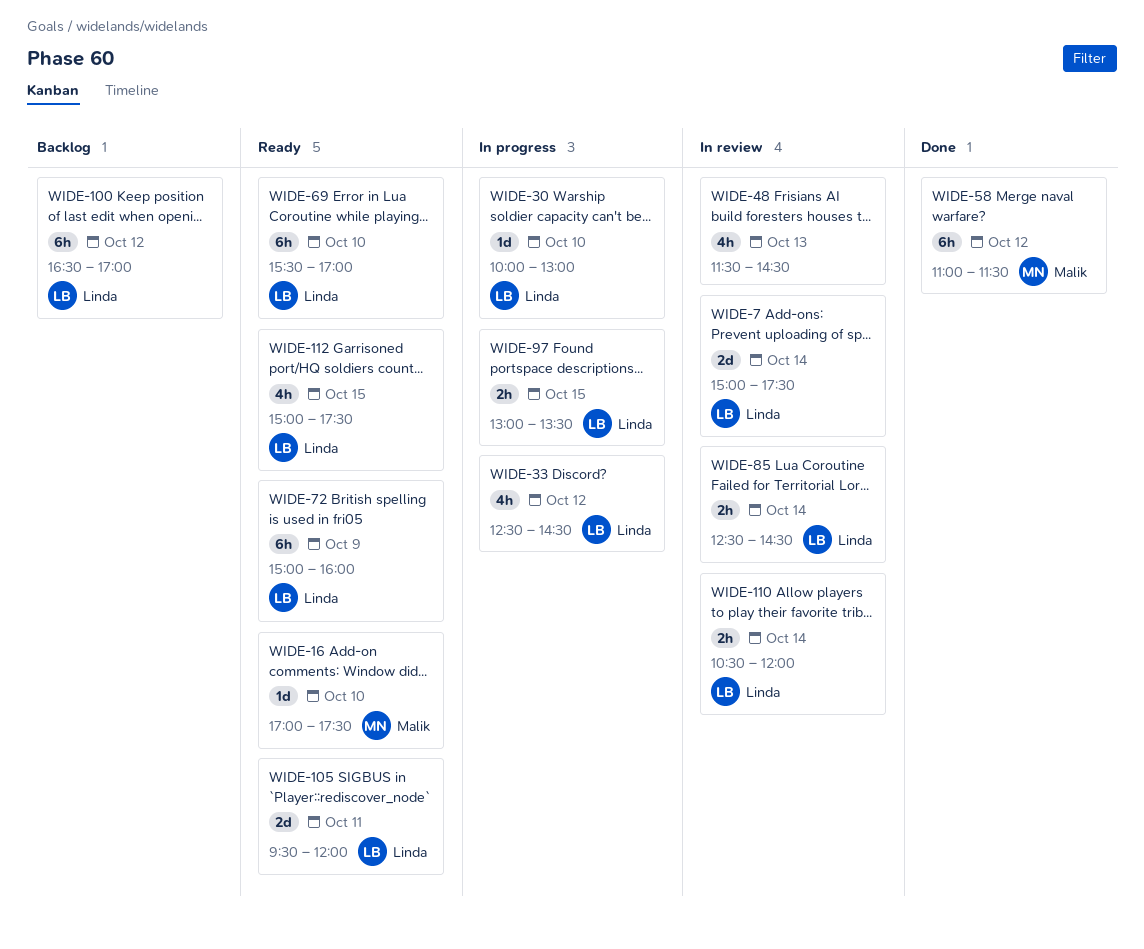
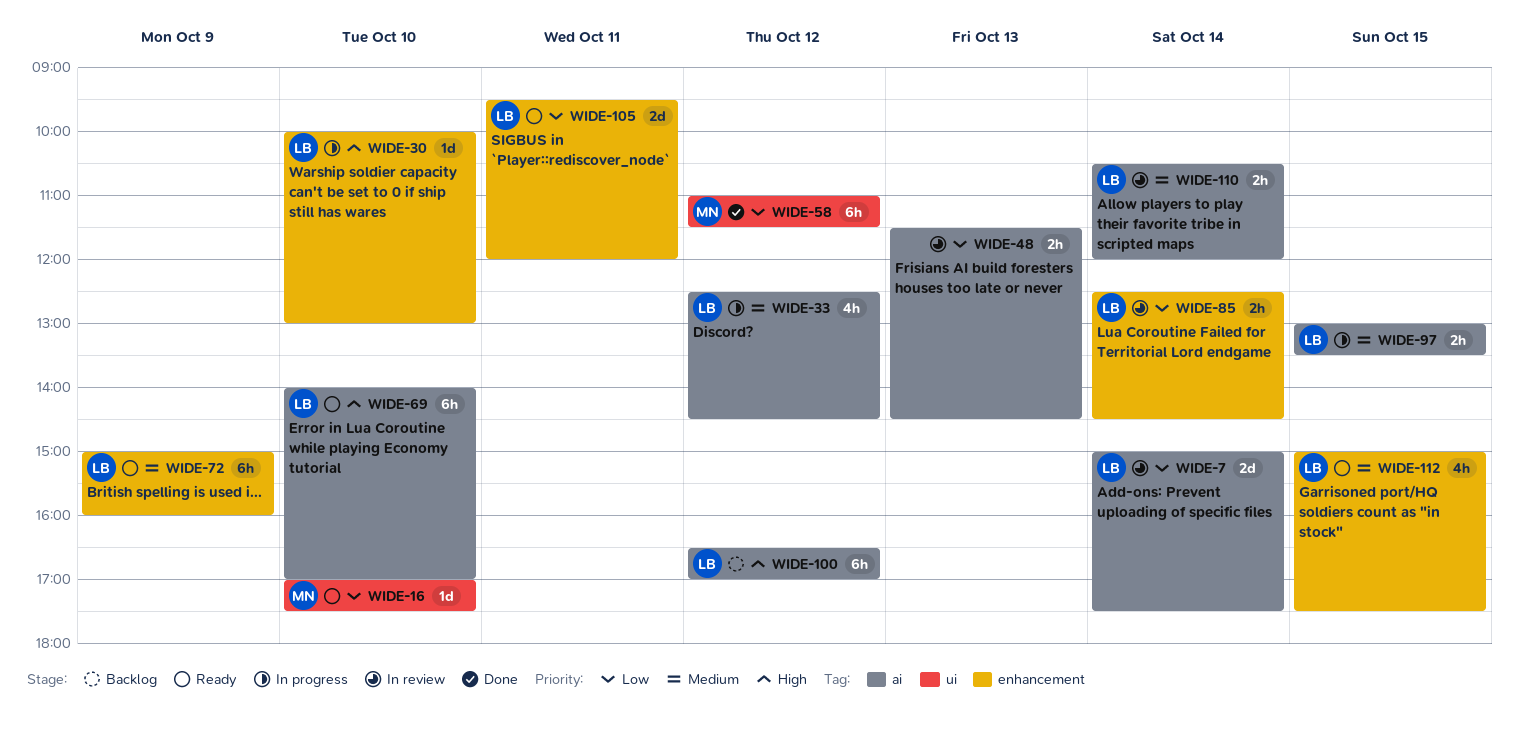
WIDE-48, estimate: 4h -> 2h
WIDE-69, begins: 15:30 -> 14:00

